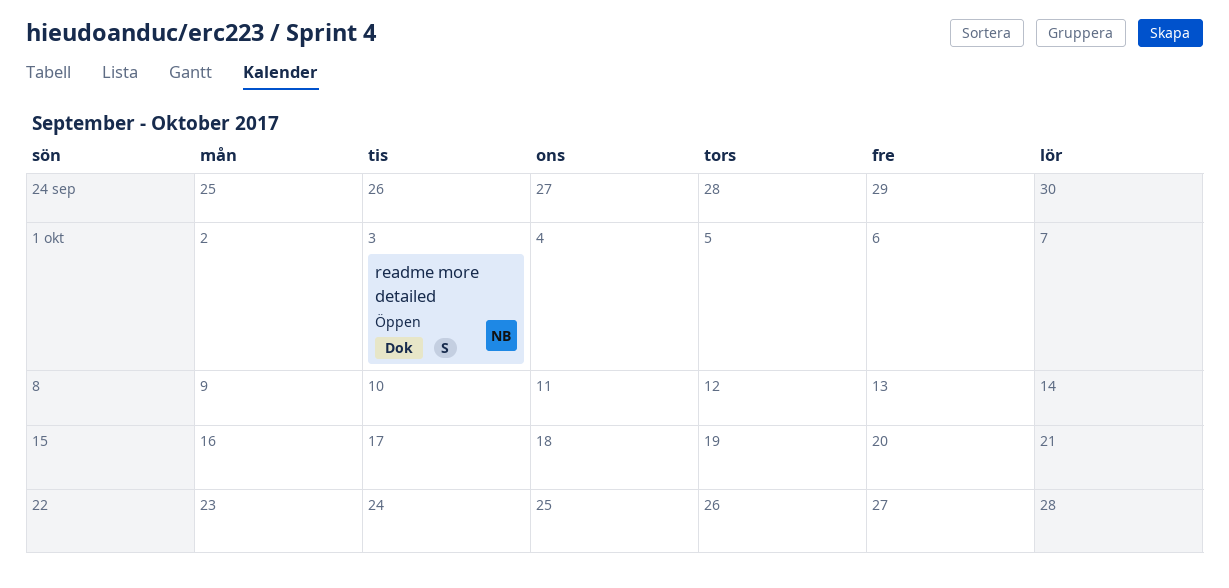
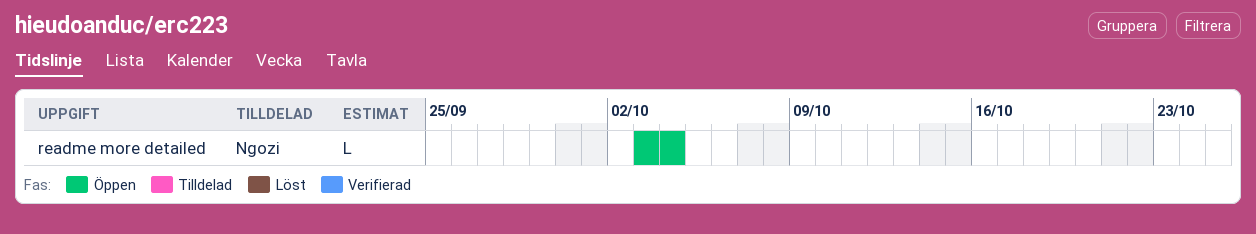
readme more detailed, estimate: S -> L
readme more detailed, due: Oct 3 -> Oct 4

